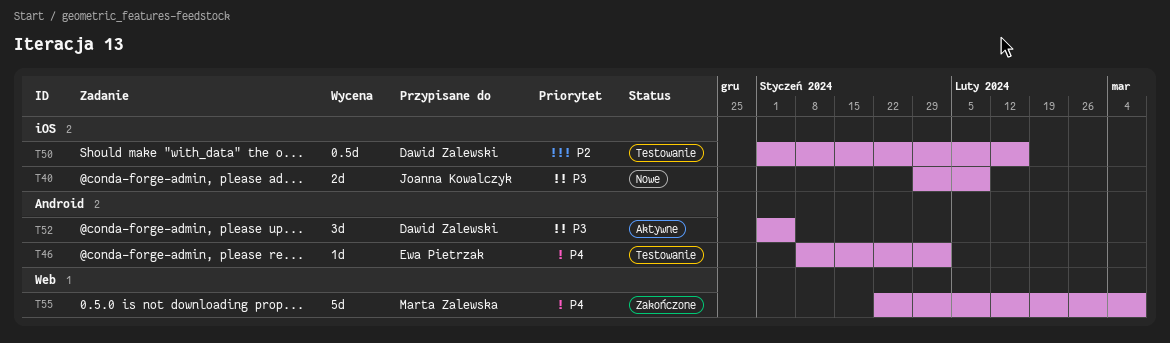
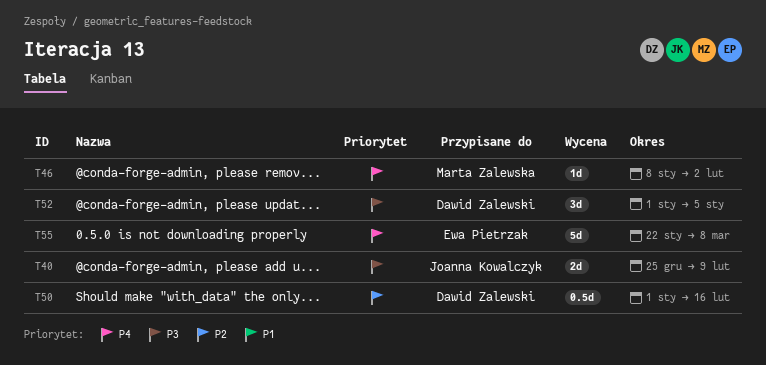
T40, start: Jan 29 -> Dec 25
T46, owner: Ewa Pietrzak -> Marta Zalewska
T55, owner: Marta Zalewska -> Ewa Pietrzak

